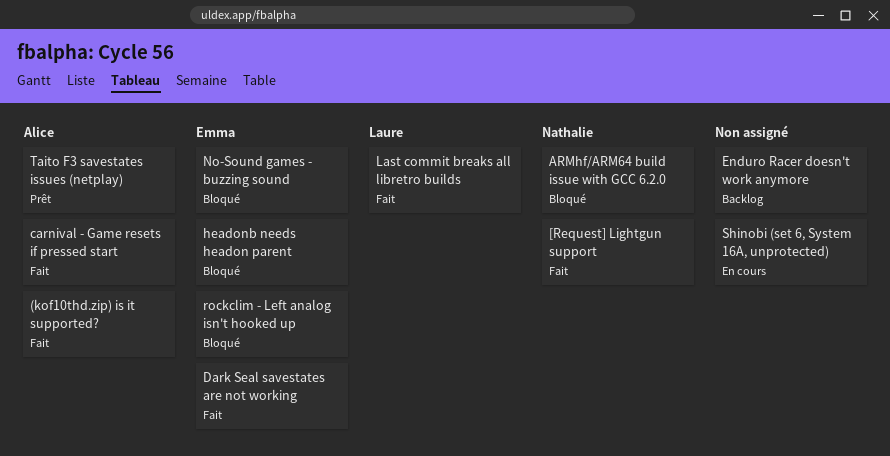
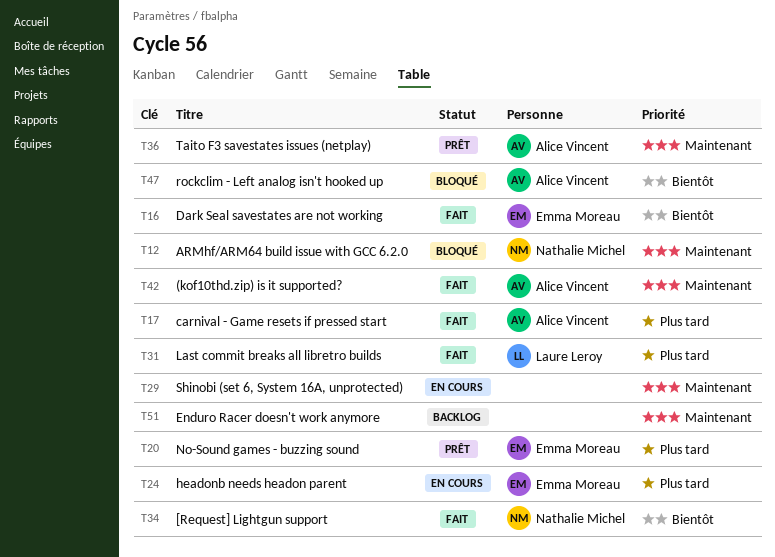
headonb needs headon parent, status: Bloqué -> En cours
No-Sound games - buzzing sound, status: Bloqué -> Prêt
rockclim - Left analog isn't hooked up, owner: Emma Moreau -> Alice Vincent

